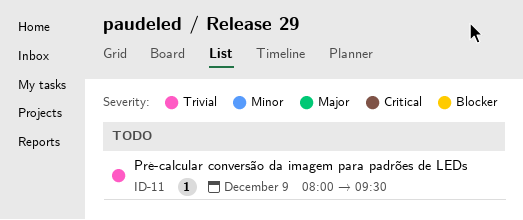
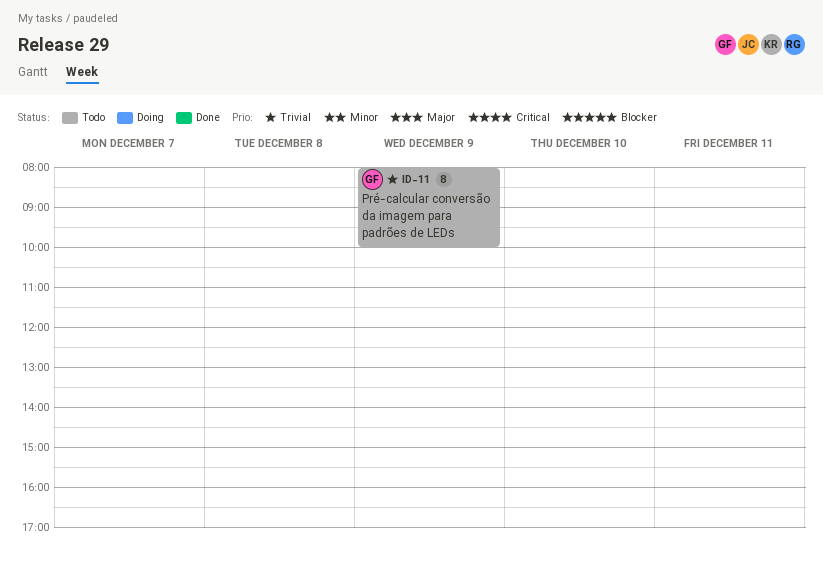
ID-11, estimate: 1 -> 8
ID-11, ends: 09:30 -> 10:00

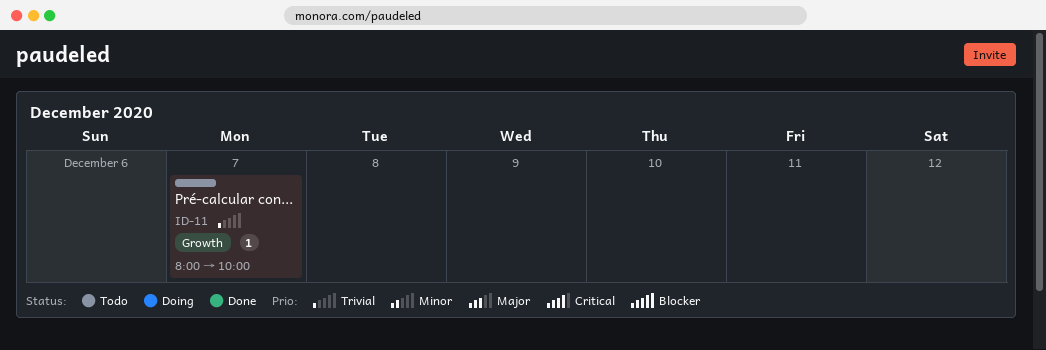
ID-11, estimate: 8 -> 1
ID-11, day: Dec 9 -> Dec 7

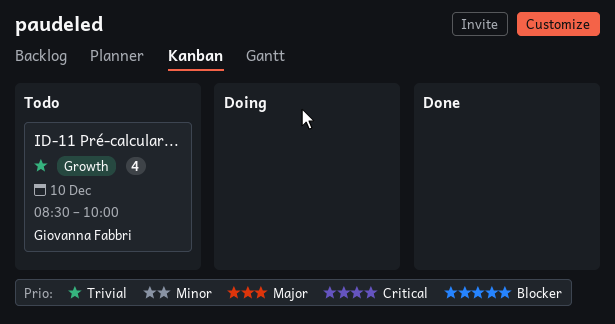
ID-11, estimate: 1 -> 4
ID-11, day: Dec 7 -> Dec 10
ID-11, begins: 08:00 -> 08:30

